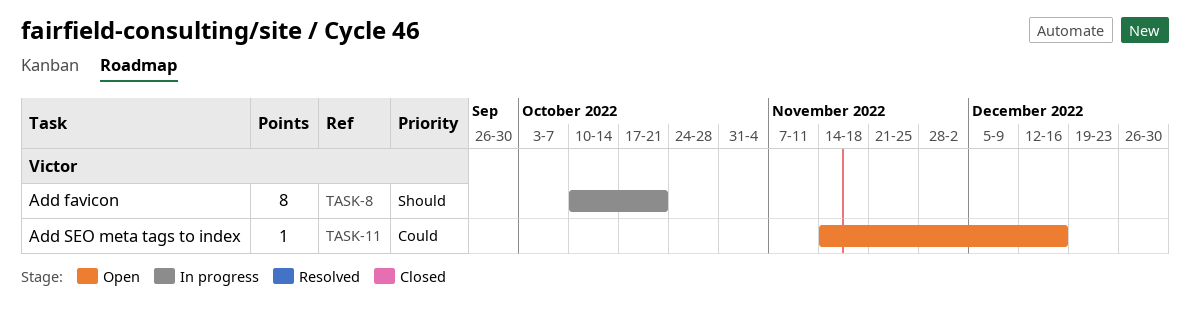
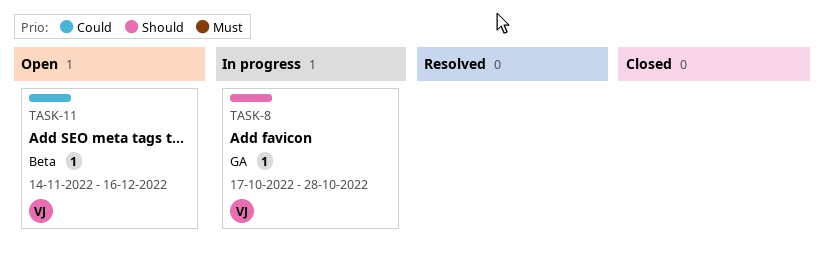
TASK-8, estimate: 8 -> 1
TASK-8, start: Oct 10 -> Oct 17
TASK-8, due: Oct 21 -> Oct 28

